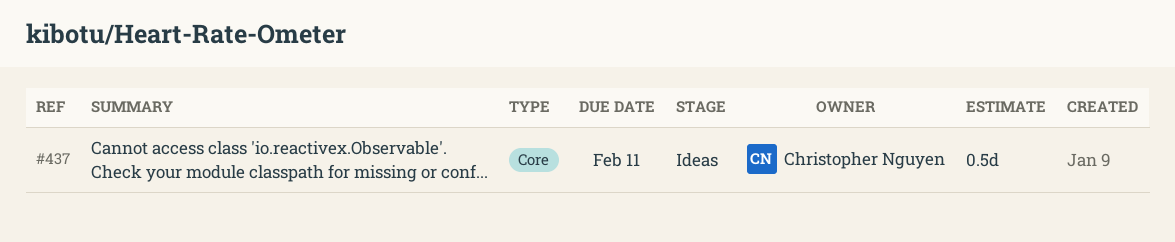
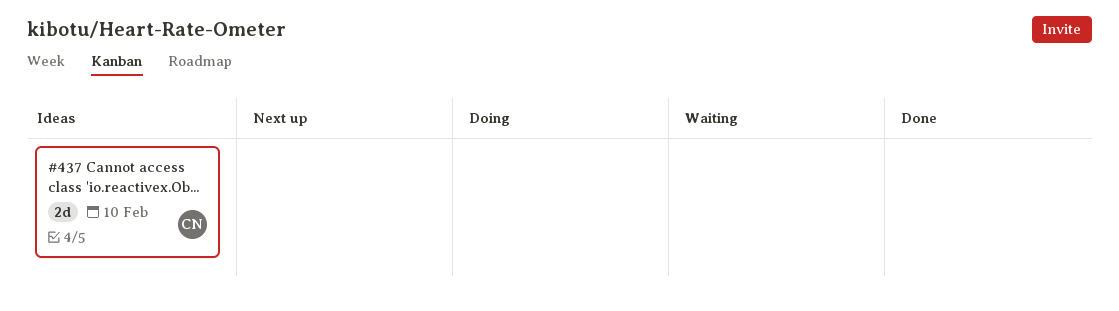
#437, estimate: 0.5d -> 2d
#437, due: Feb 11 -> Feb 10

